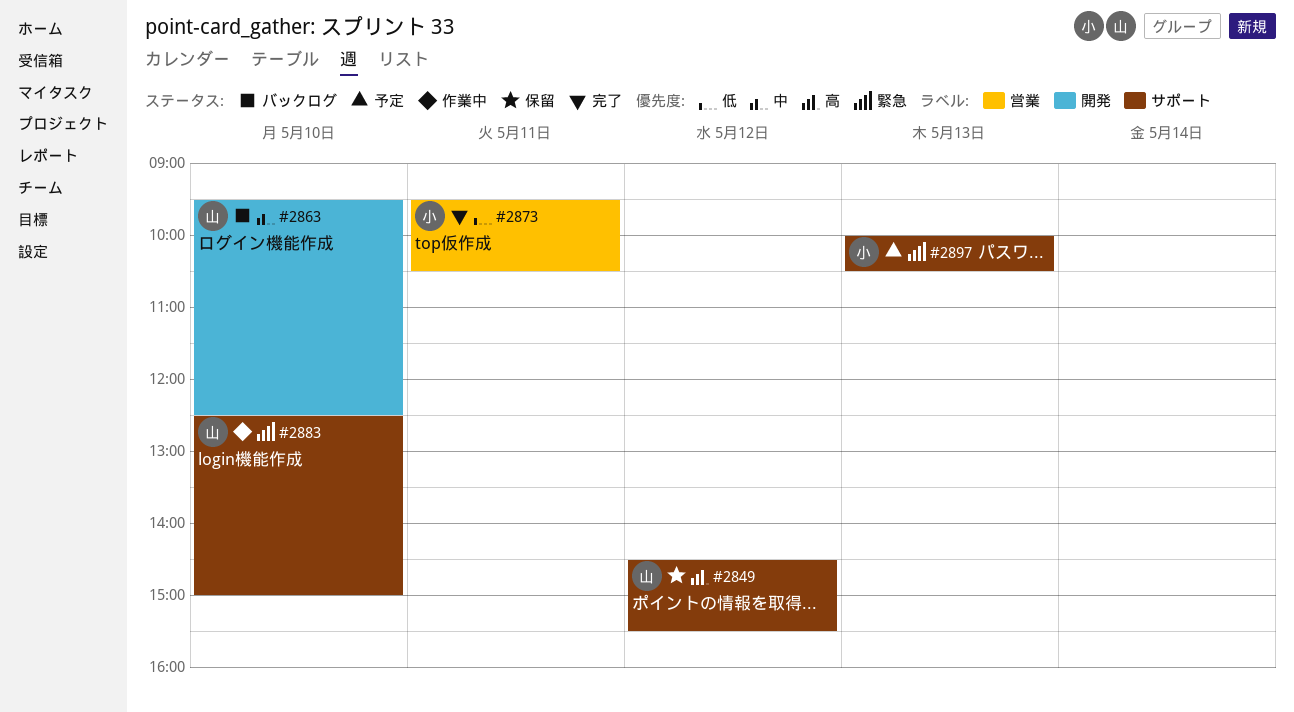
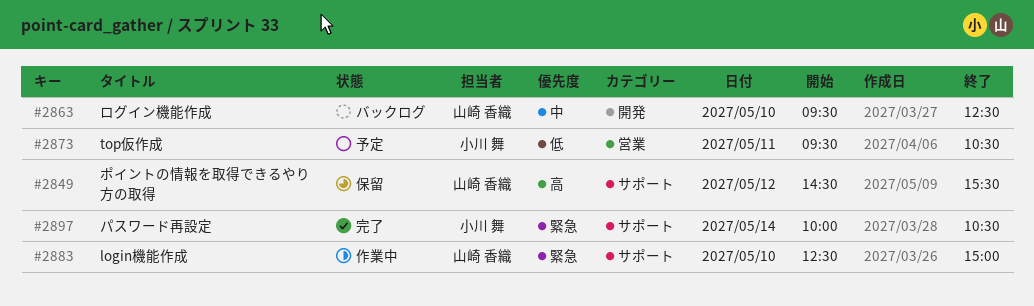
#2873, status: 完了 -> 予定
#2897, status: 予定 -> 完了
#2897, day: May 13 -> May 14

